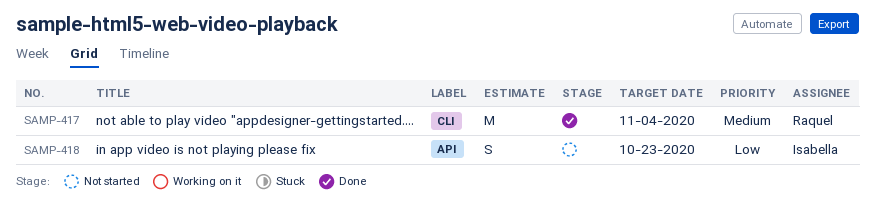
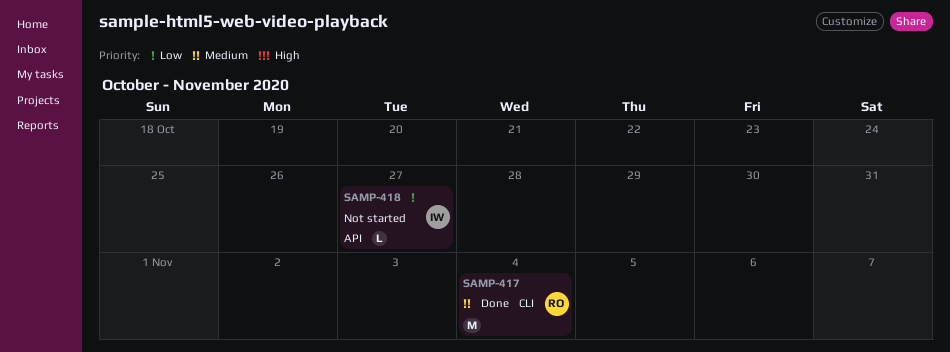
SAMP-418, estimate: S -> L
SAMP-418, due: Oct 23 -> Oct 27

